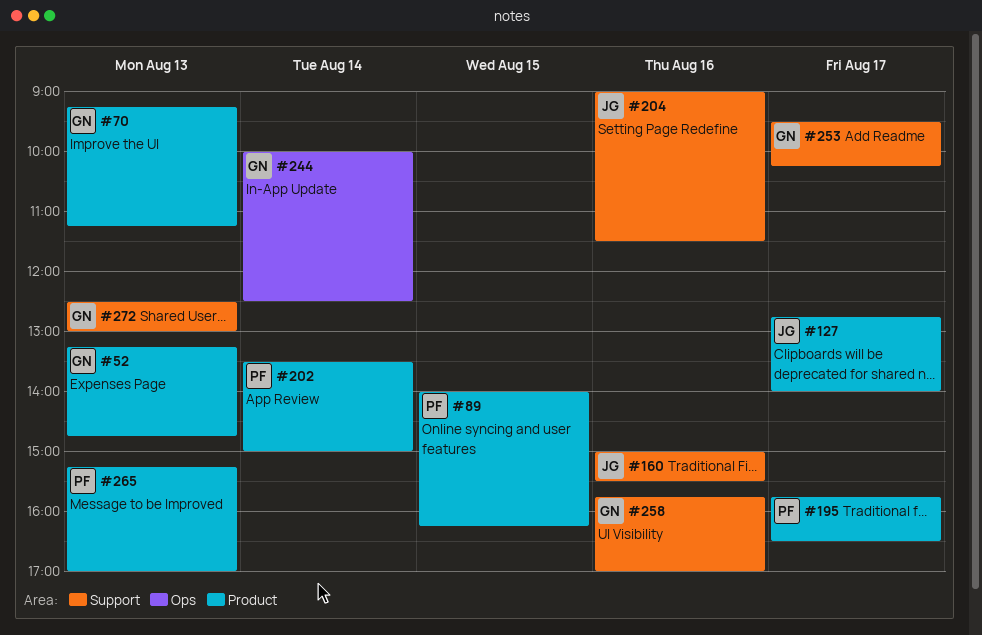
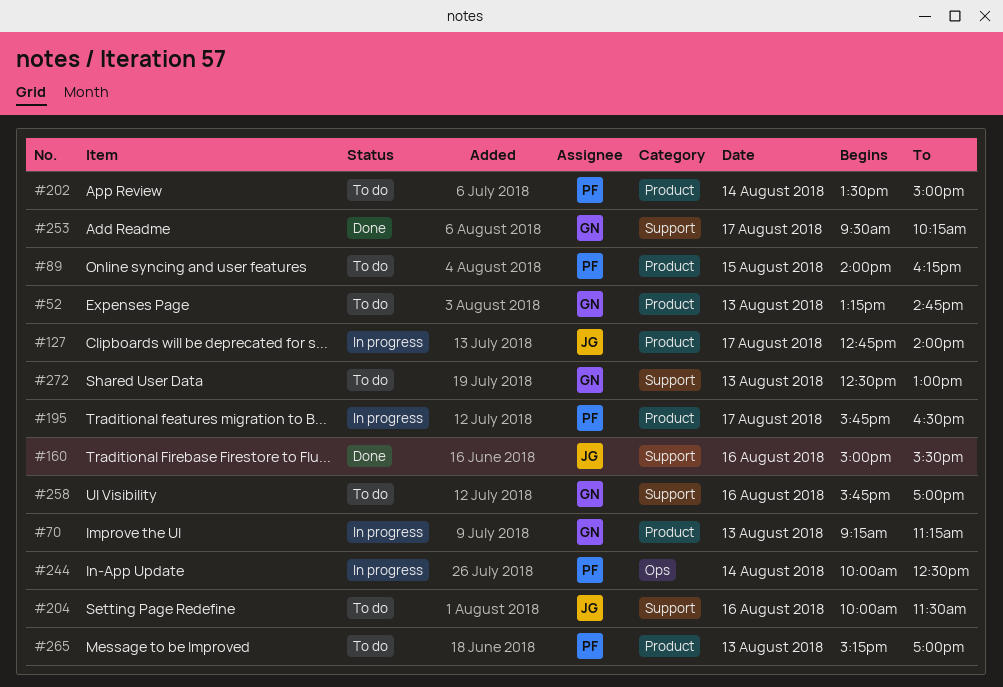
#204, begins: 09:00 -> 10:00
#244, owner: GN -> PF

